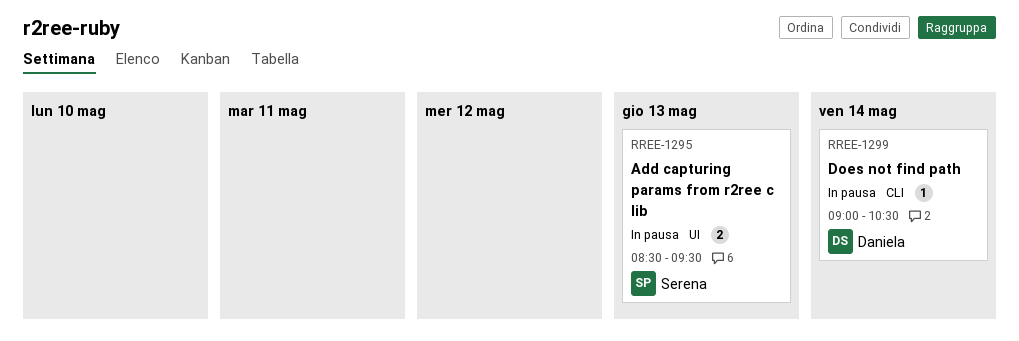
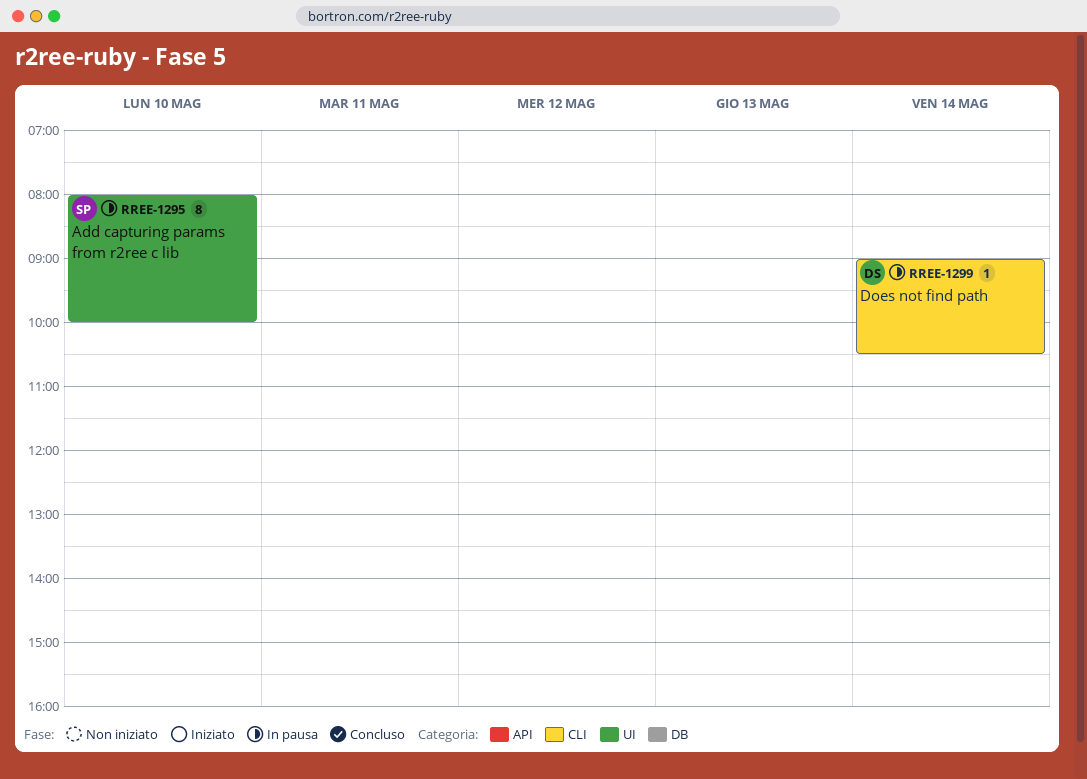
RREE-1295, estimate: 2 -> 8
RREE-1295, day: May 13 -> May 10
RREE-1295, begins: 08:30 -> 08:00
RREE-1295, ends: 09:30 -> 10:00

